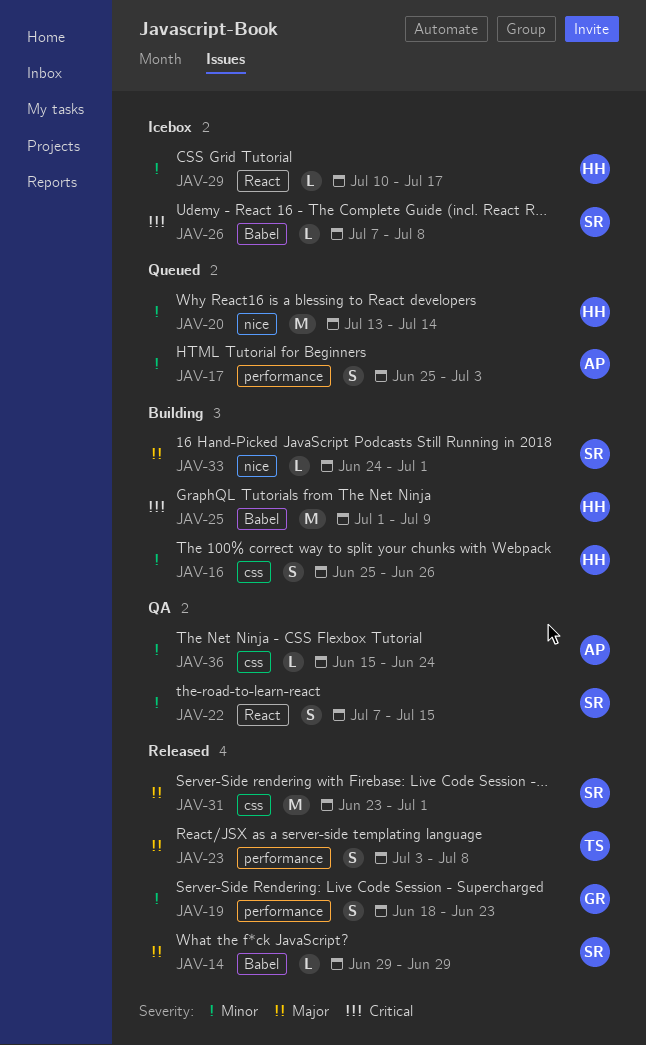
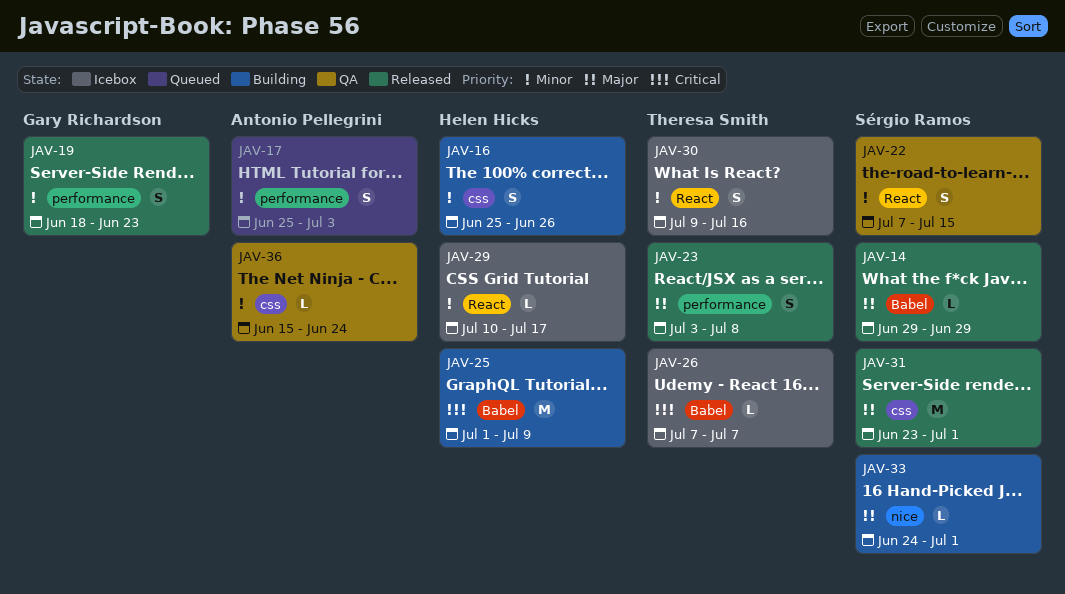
JAV-20: present -> none
JAV-26, owner: Sérgio Ramos -> Theresa Smith
JAV-26, due: Jul 8 -> Jul 7
JAV-30: none -> present

